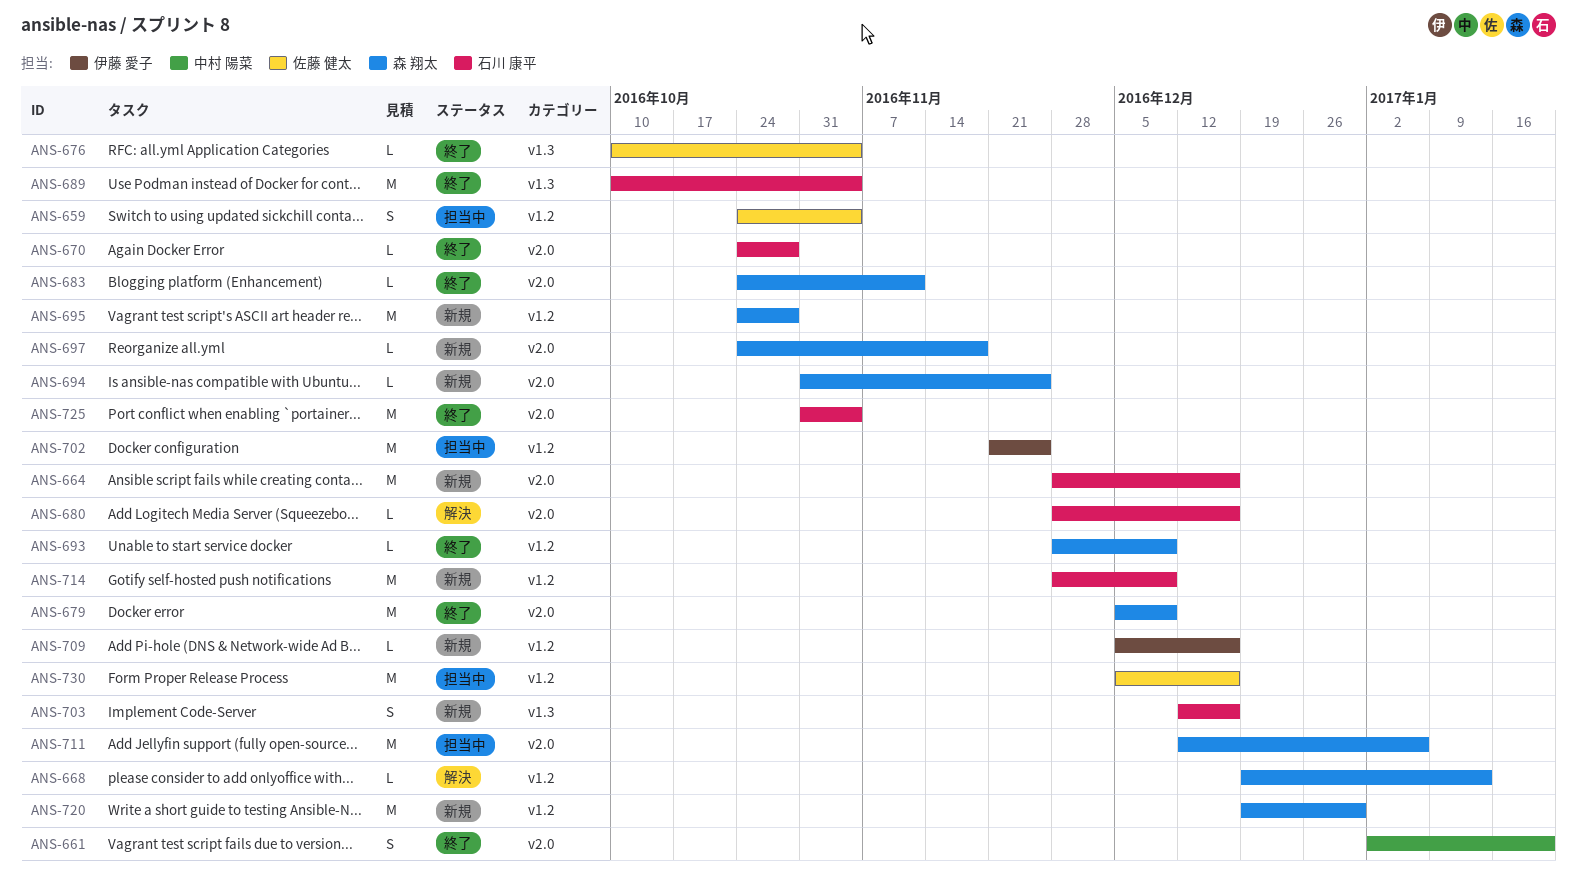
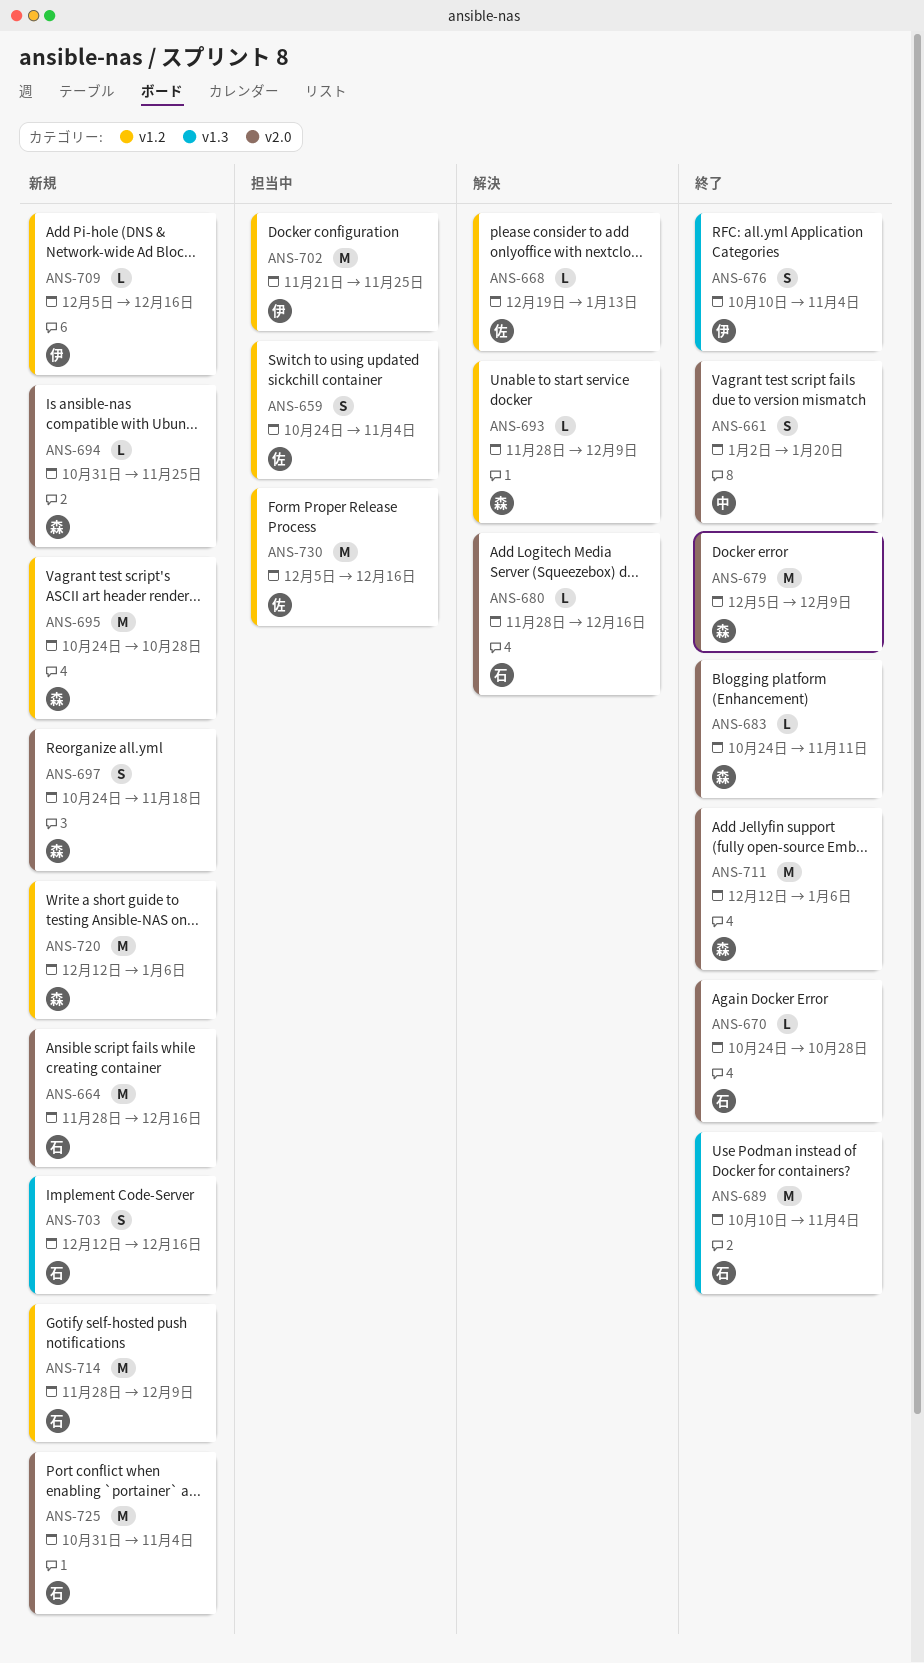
ANS-668, owner: 森 翔太 -> 佐藤 健太
ANS-676, owner: 佐藤 健太 -> 伊藤 愛子
ANS-676, estimate: L -> S
ANS-693, status: 終了 -> 解決
ANS-697, estimate: L -> S
ANS-711, status: 担当中 -> 終了
ANS-720, start: Dec 19 -> Dec 12
ANS-720, due: Dec 30 -> Jan 6
ANS-725, status: 終了 -> 新規

